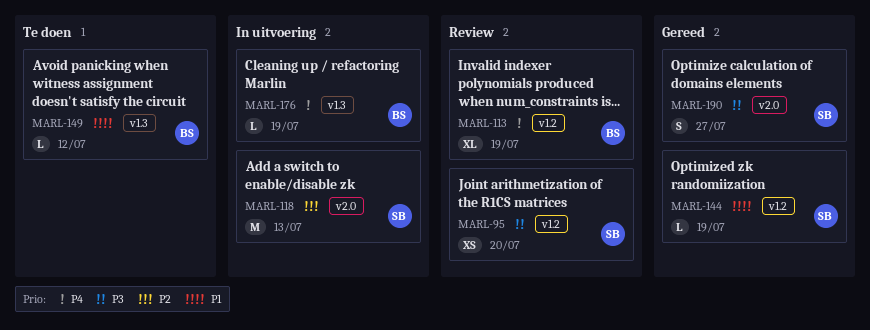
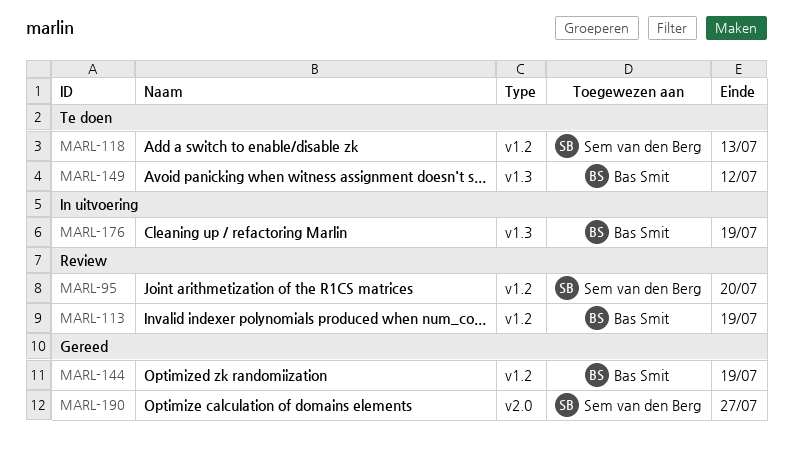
MARL-118, status: In uitvoering -> Te doen
MARL-118, label: v2.0 -> v1.2
MARL-144, owner: Sem van den Berg -> Bas Smit

